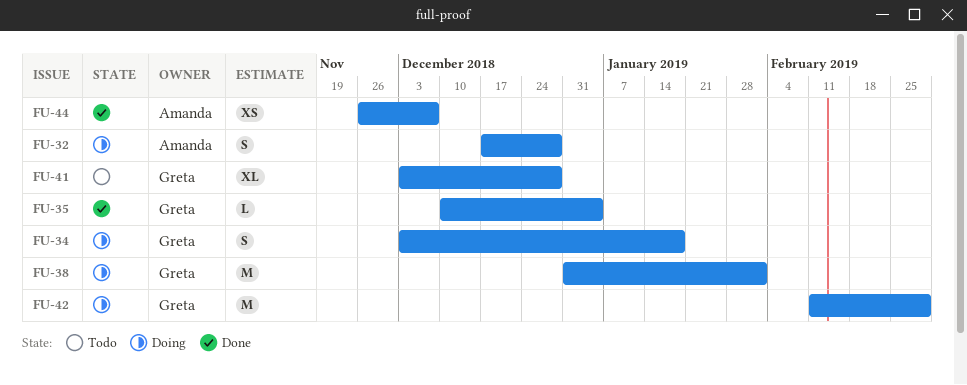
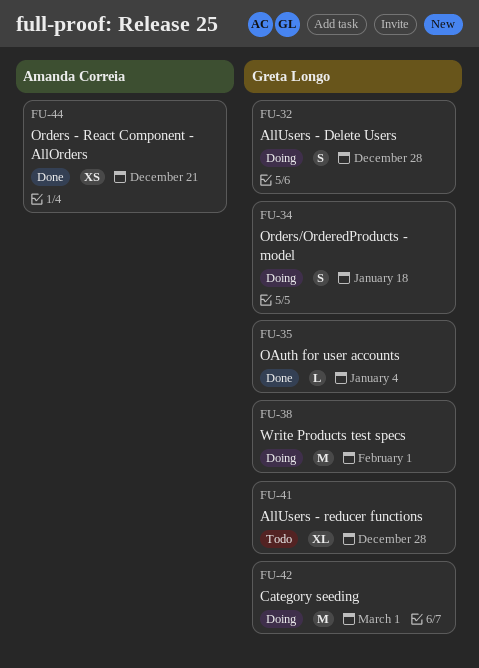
FU-32, owner: Amanda Correia -> Greta Longo
FU-44, due: Dec 7 -> Dec 21

